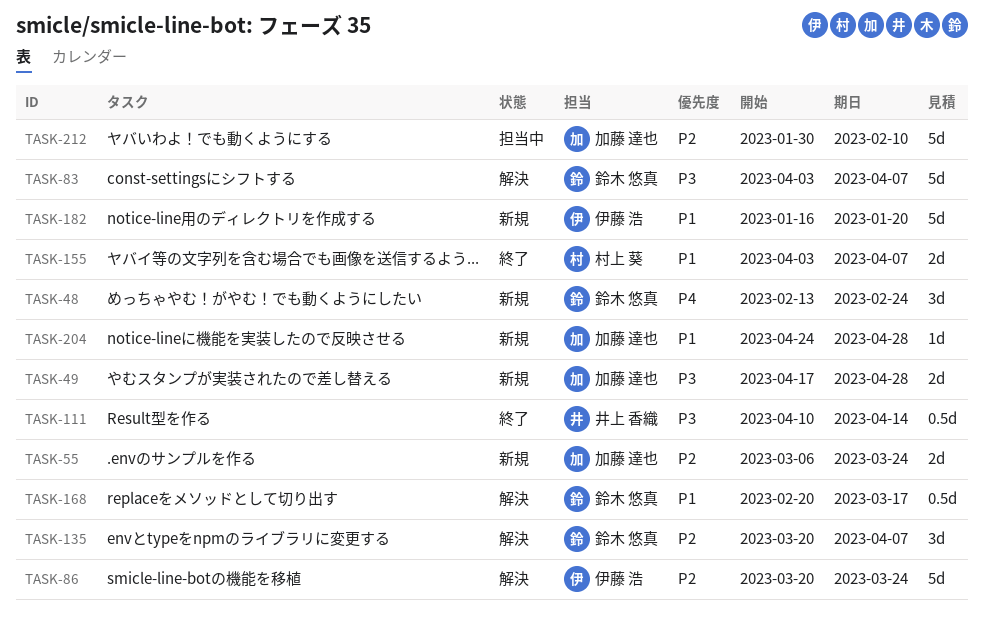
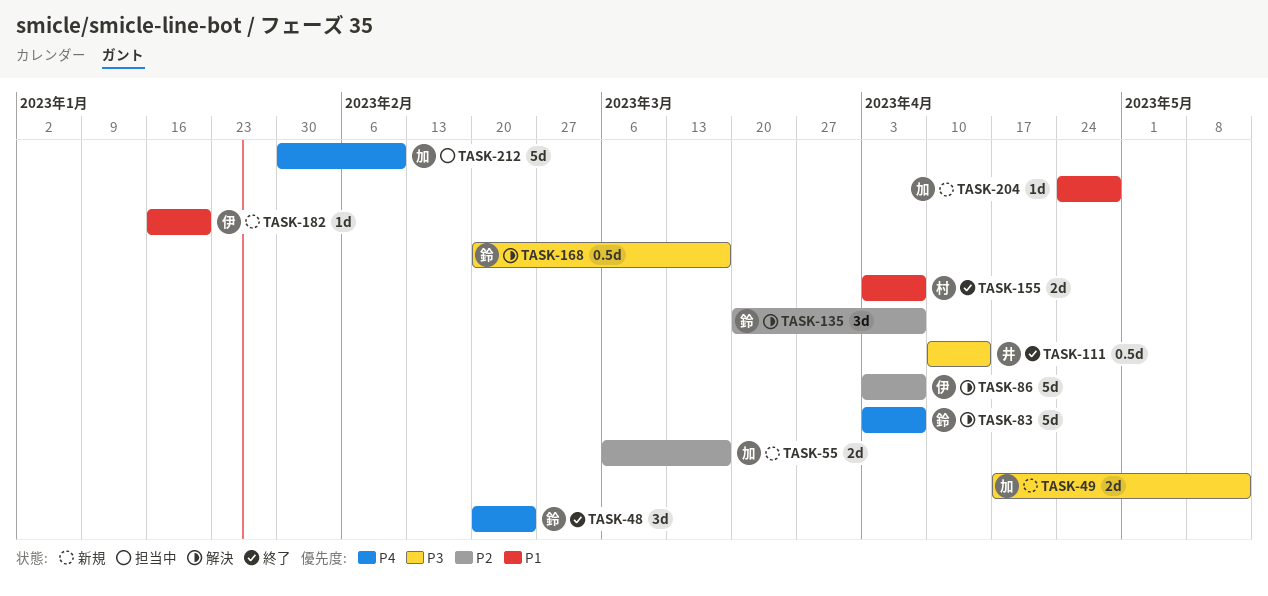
TASK-48, status: 新規 -> 終了
TASK-48, start: Feb 13 -> Feb 20
TASK-49, due: Apr 28 -> May 12
TASK-55, due: Mar 24 -> Mar 17
TASK-83, priority: P3 -> P4
TASK-86, start: Mar 20 -> Apr 3
TASK-86, due: Mar 24 -> Apr 7
TASK-168, priority: P1 -> P3
TASK-182, estimate: 5d -> 1d
TASK-212, priority: P2 -> P4

